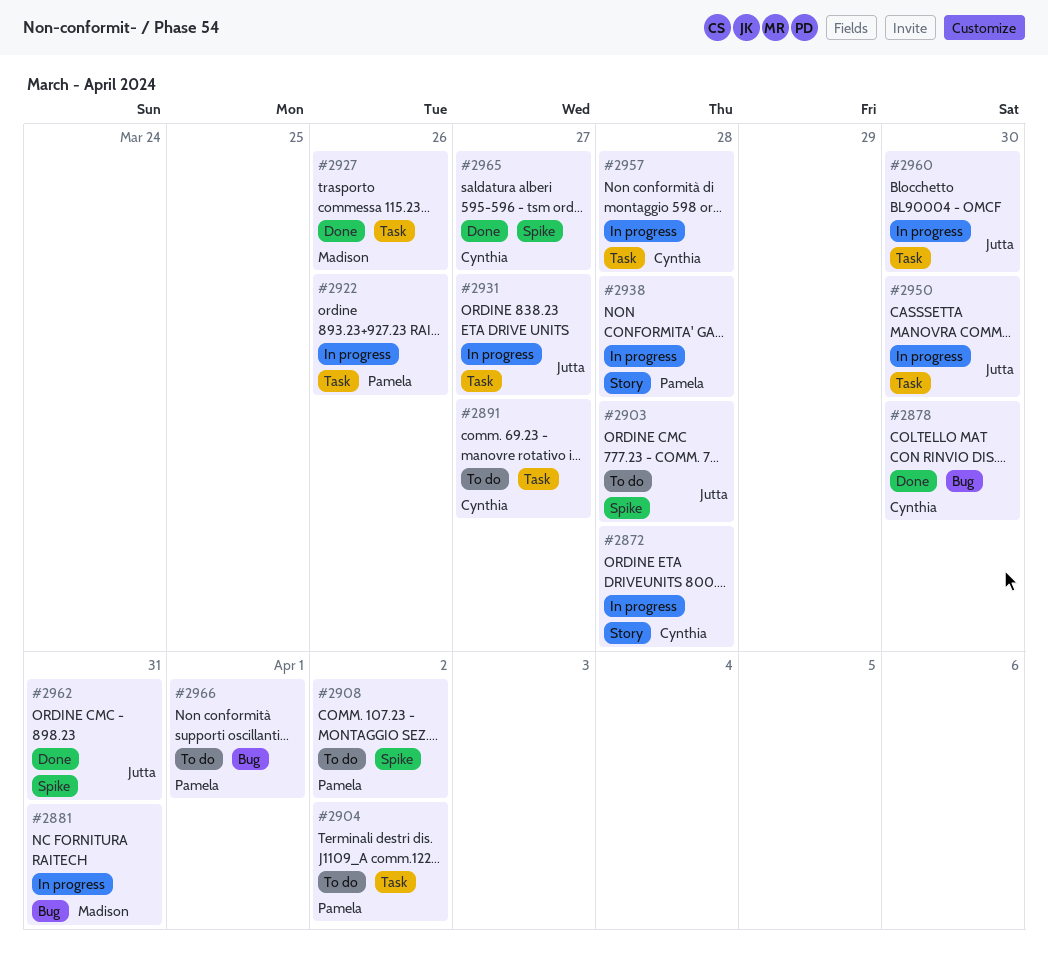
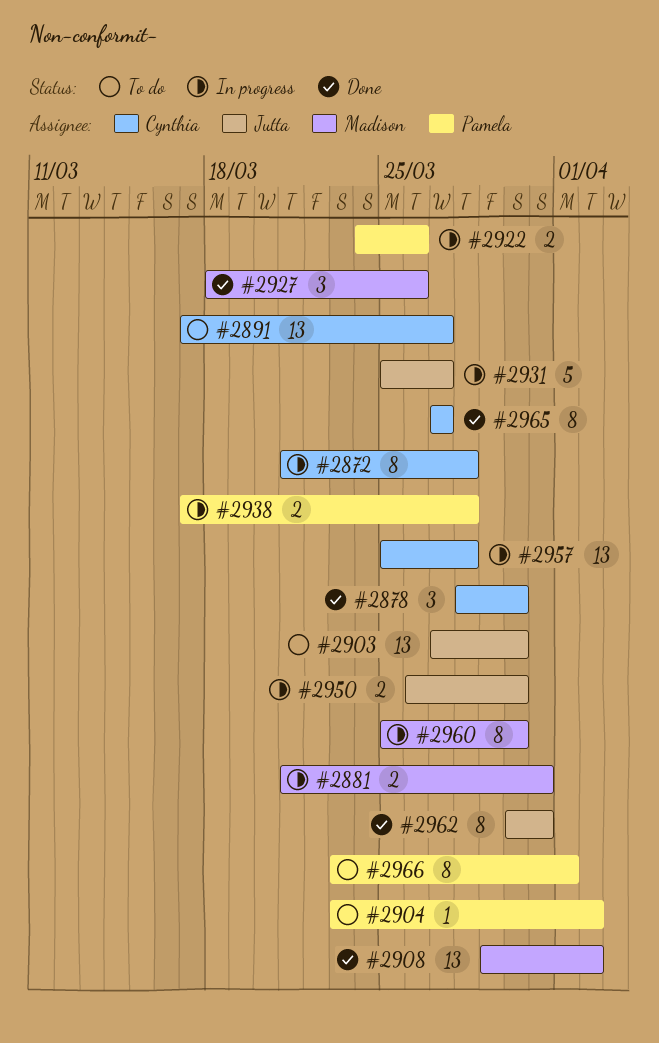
#2903, due: Mar 28 -> Mar 30
#2908, status: To do -> Done
#2908, owner: Pamela -> Madison
#2960, owner: Jutta -> Madison

